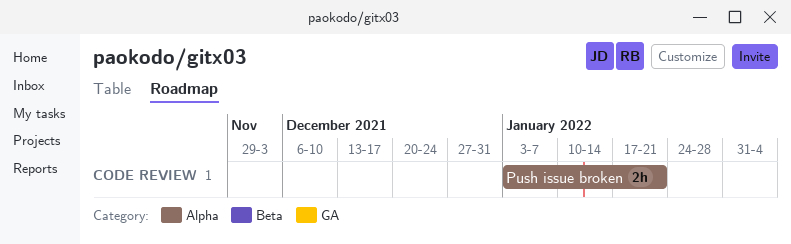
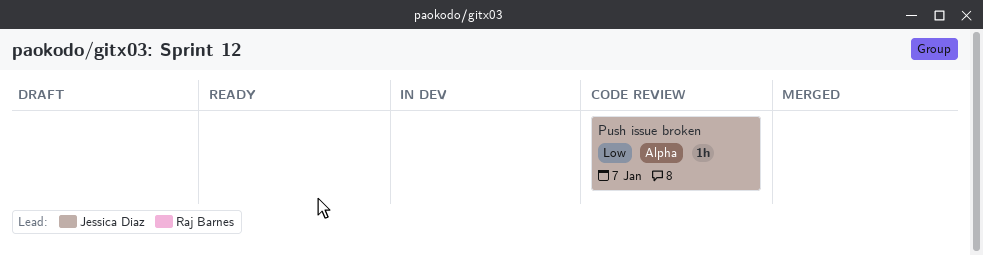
Push issue broken, estimate: 2h -> 1h
Push issue broken, due: Jan 21 -> Jan 7

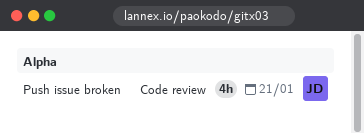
Push issue broken, estimate: 1h -> 4h
Push issue broken, due: Jan 7 -> Jan 21

